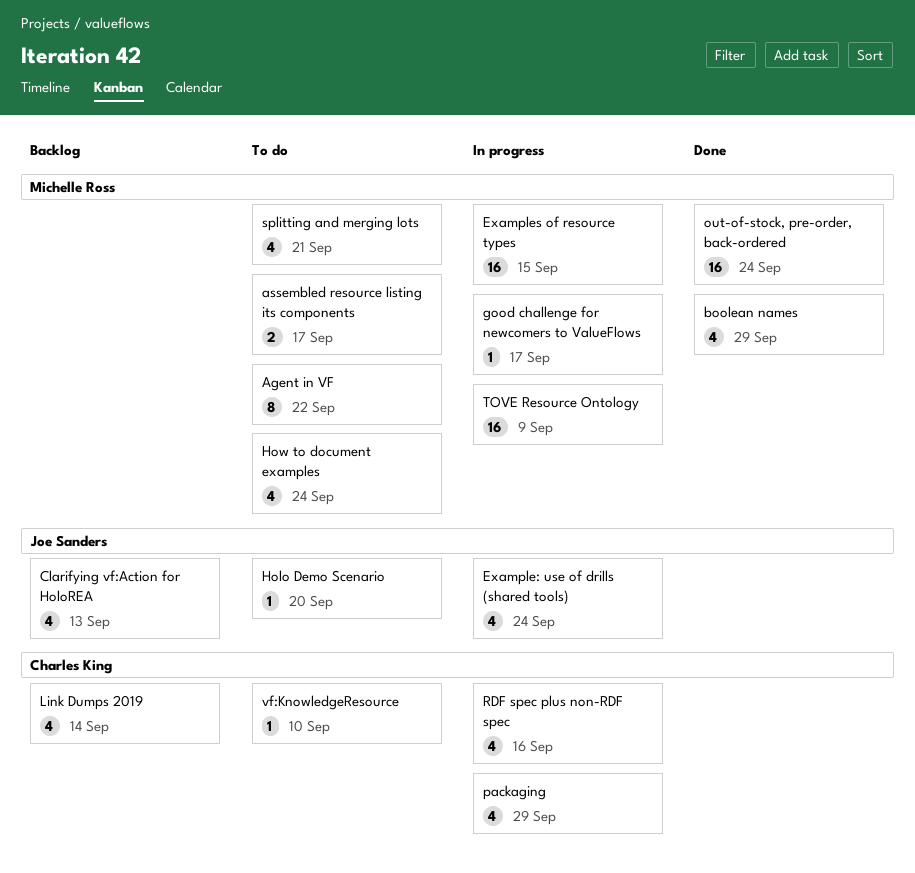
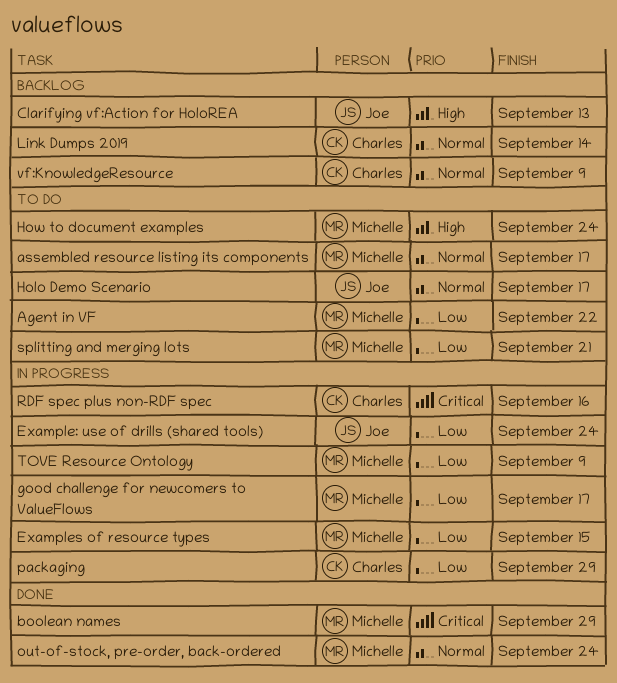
Holo Demo Scenario, due: Sep 20 -> Sep 17
vf:KnowledgeResource, status: To do -> Backlog
vf:KnowledgeResource, due: Sep 10 -> Sep 9

